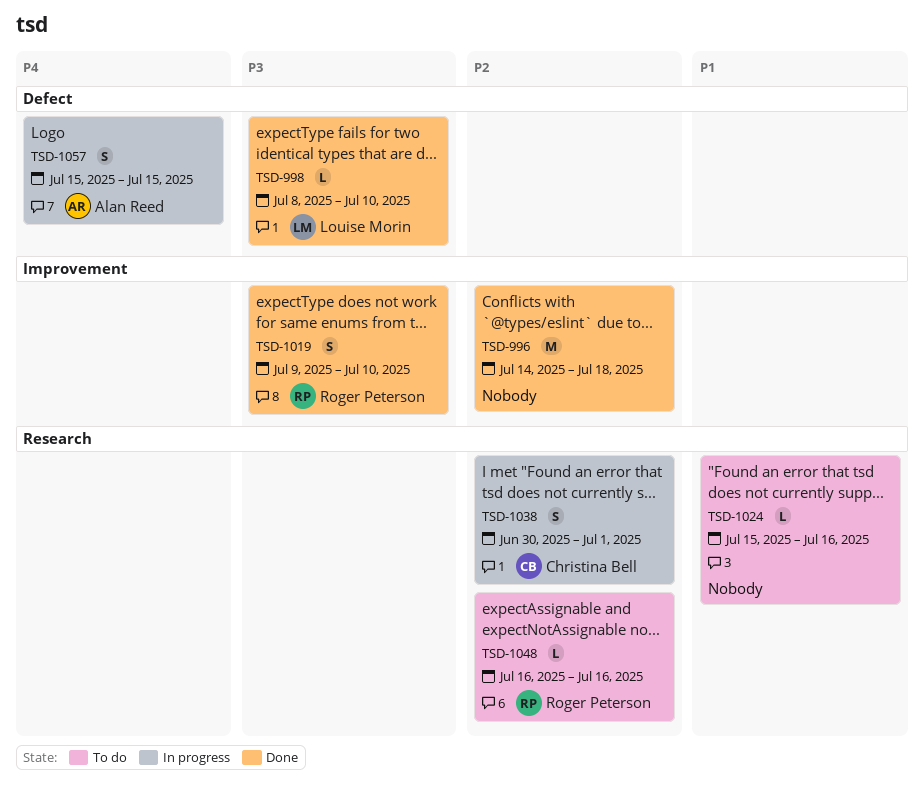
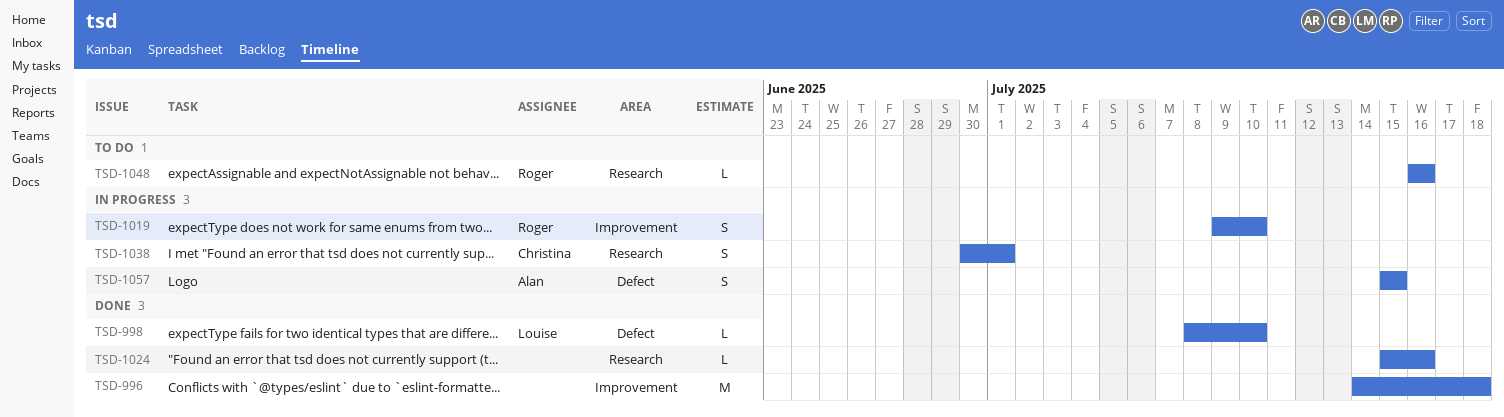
TSD-1019, status: Done -> In progress
TSD-1024, status: To do -> Done

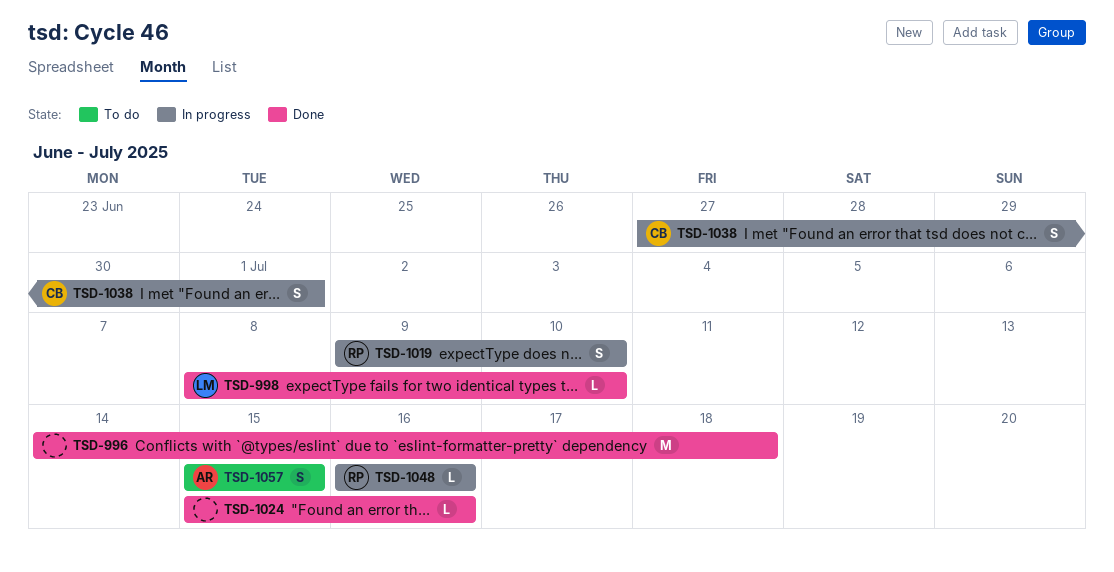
TSD-1038, start: Jun 30 -> Jun 27
TSD-1048, status: To do -> In progress
TSD-1057, status: In progress -> To do

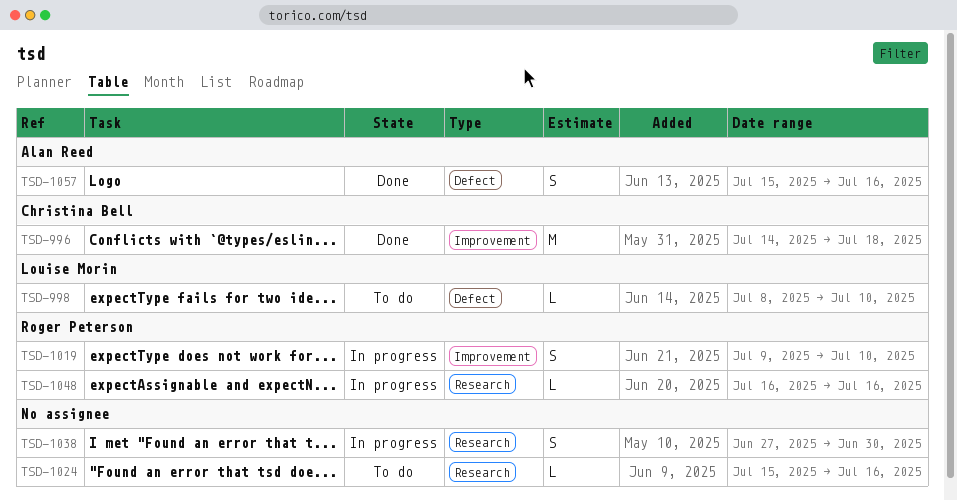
TSD-996, owner: none -> Christina Bell
TSD-998, status: Done -> To do
TSD-1024, status: Done -> To do
TSD-1038, owner: Christina Bell -> none
TSD-1038, due: Jul 1 -> Jun 30
TSD-1057, status: To do -> Done
TSD-1057, due: Jul 15 -> Jul 16

